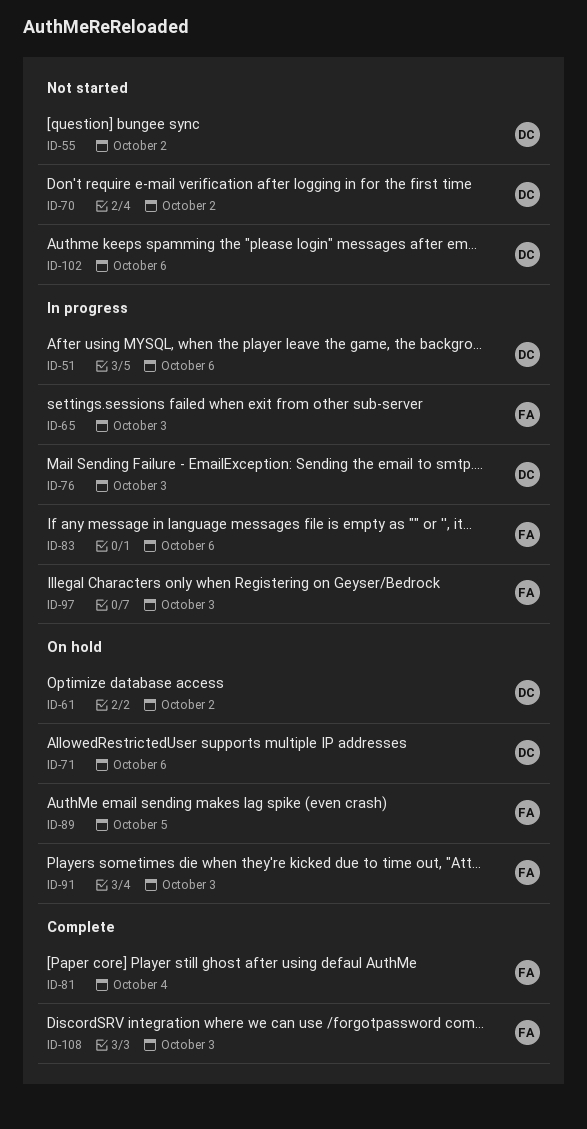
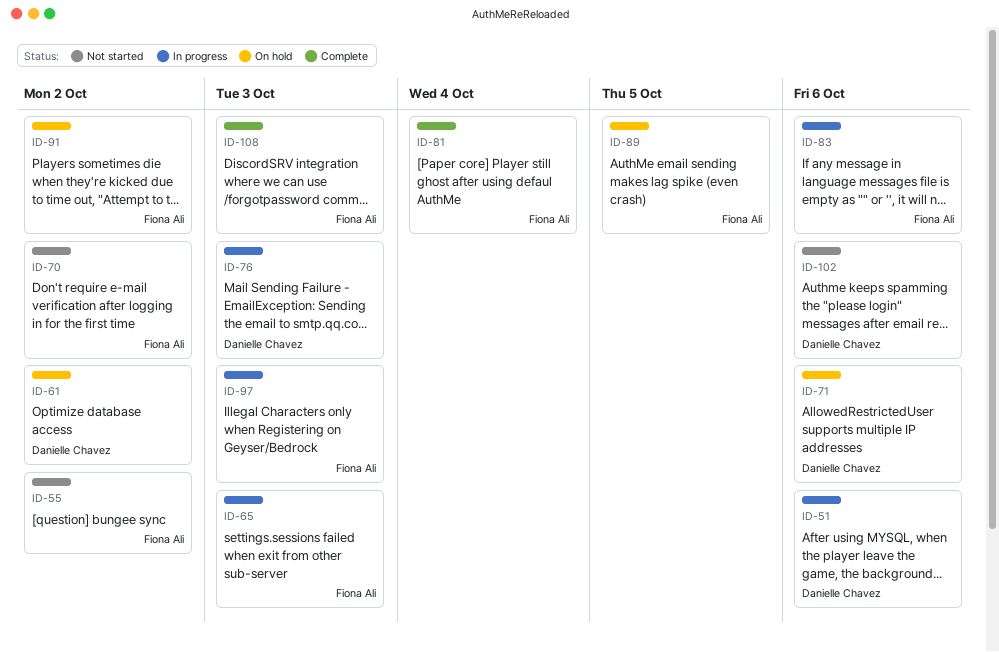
ID-55, owner: Danielle Chavez -> Fiona Ali
ID-70, owner: Danielle Chavez -> Fiona Ali
ID-91, due: Oct 3 -> Oct 2

